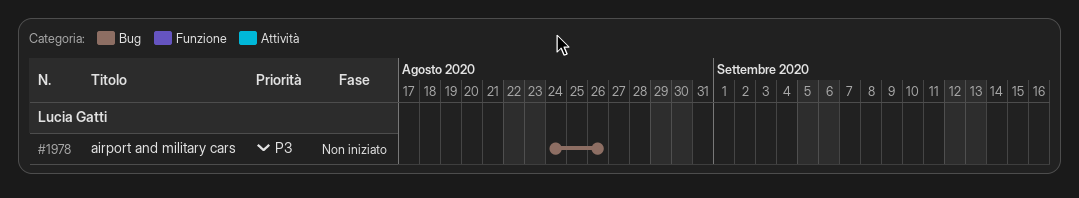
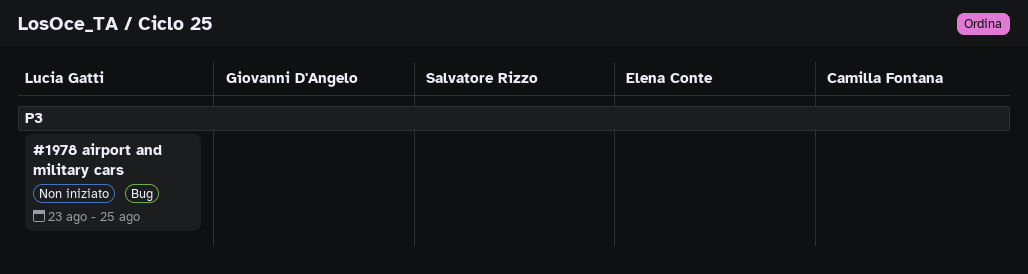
#1978, start: Aug 24 -> Aug 23
#1978, due: Aug 26 -> Aug 25

